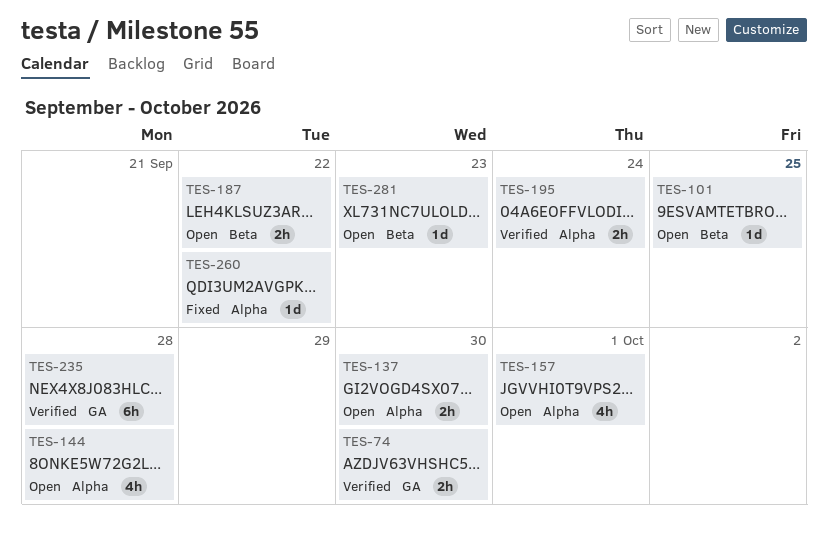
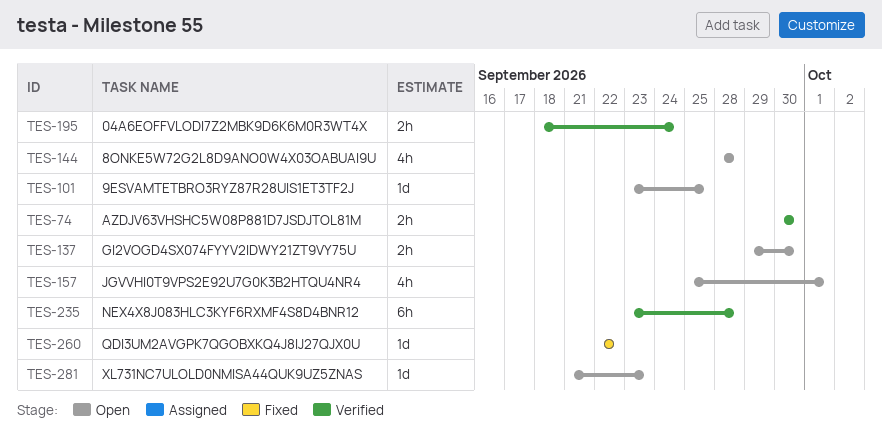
TES-187: present -> none

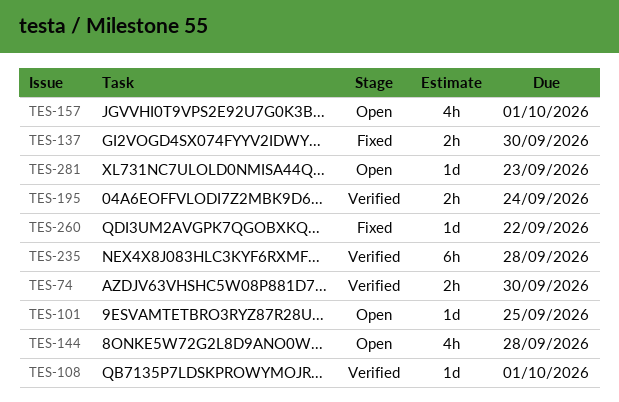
TES-108: none -> present
TES-137, status: Open -> Fixed

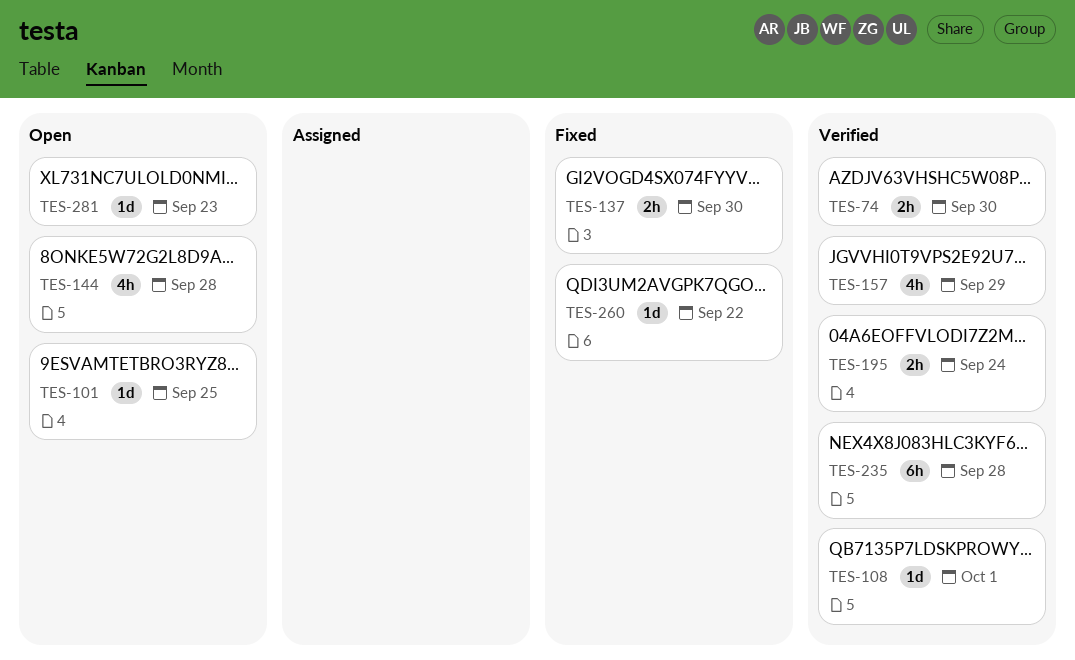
TES-157, status: Open -> Verified
TES-157, due: Oct 1 -> Sep 29

